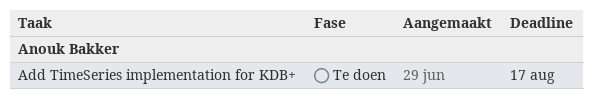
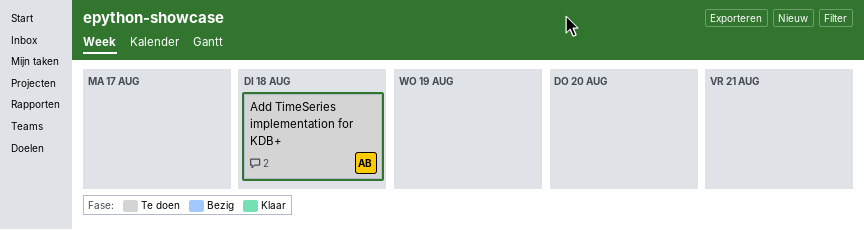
Add TimeSeries implementation for KDB+, due: Aug 17 -> Aug 18

